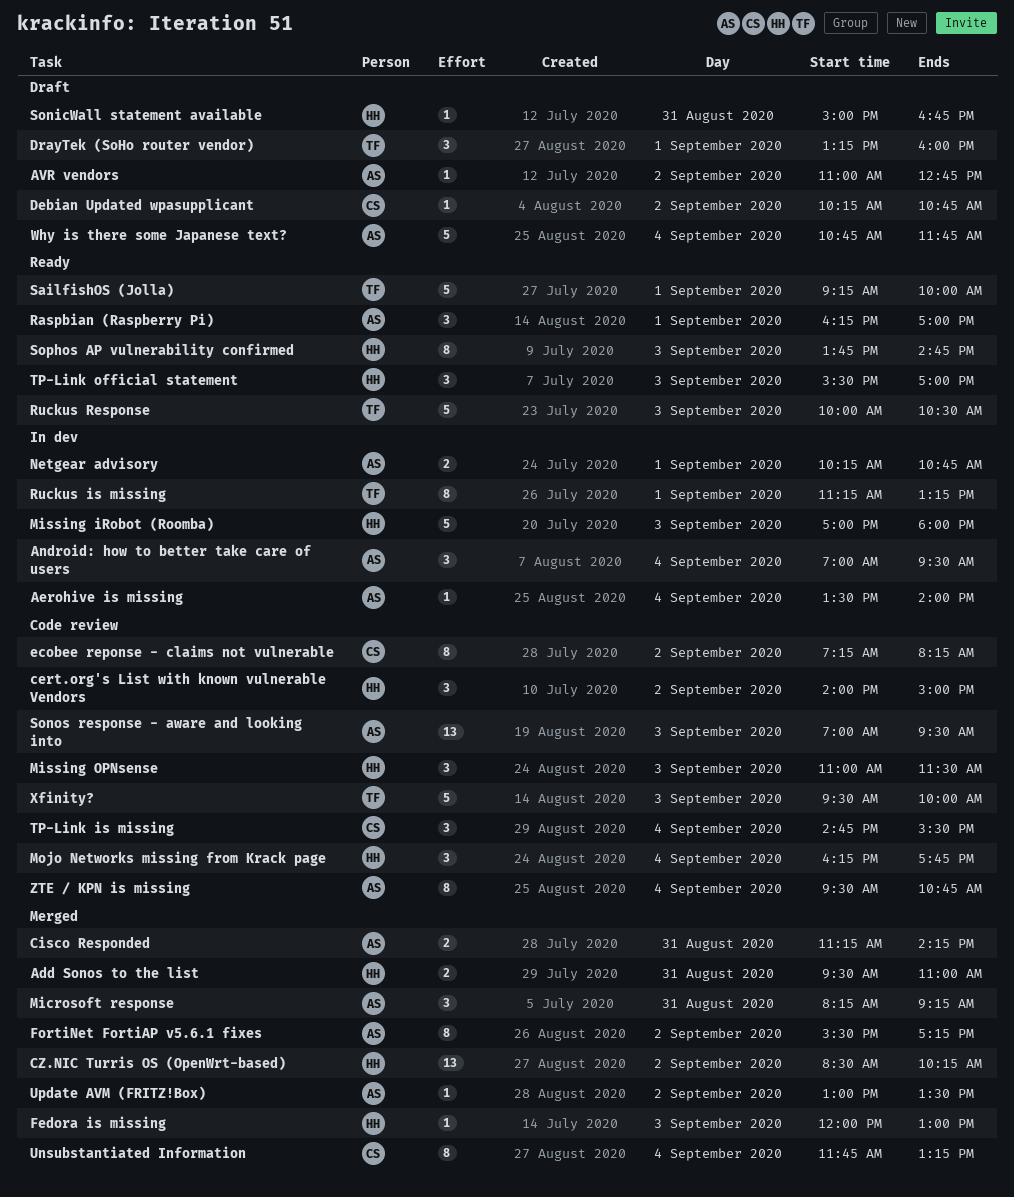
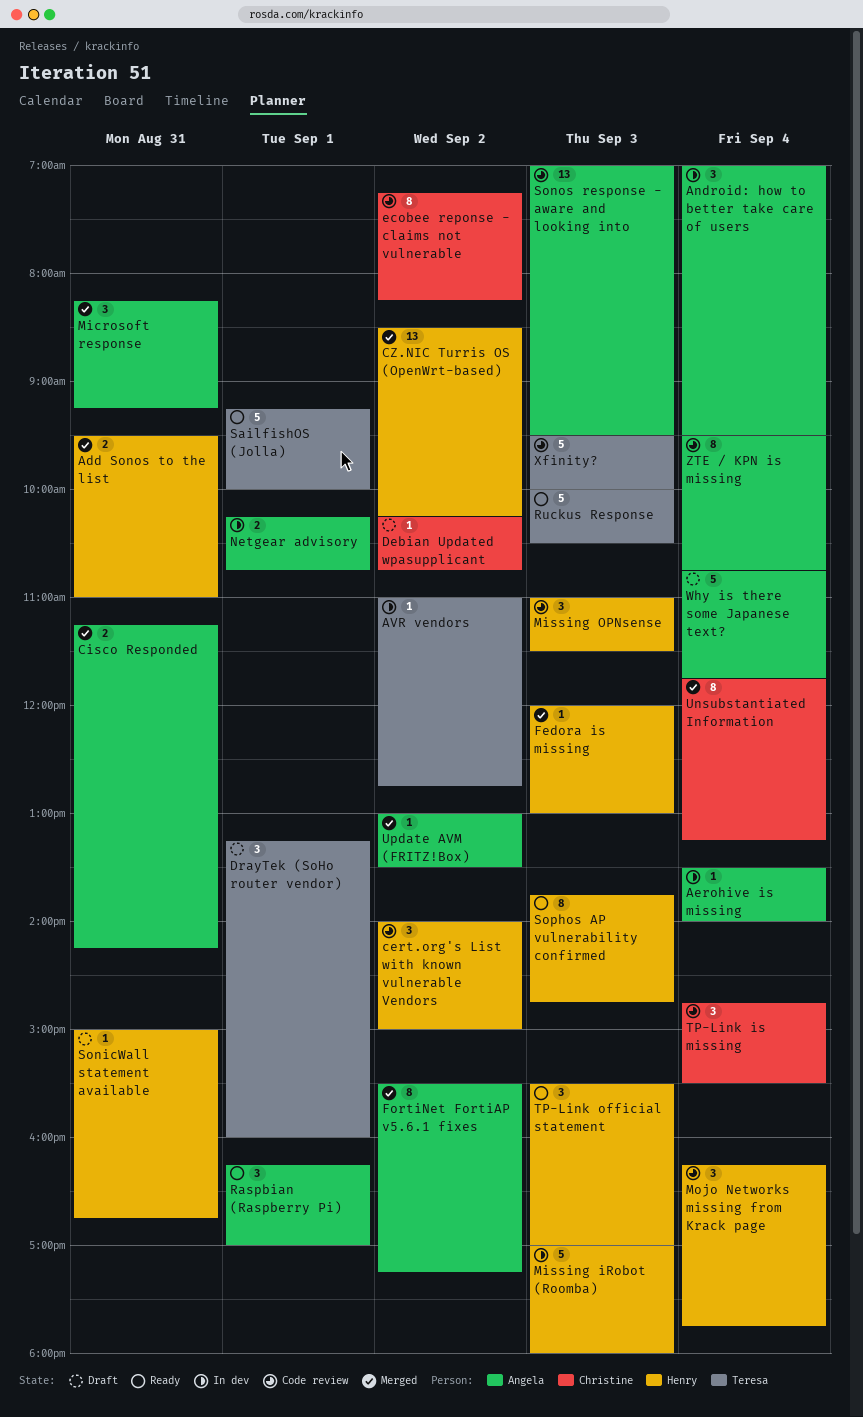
AVR vendors, status: Draft -> In dev
AVR vendors, owner: Angela -> Teresa
Ruckus is missing: present -> none

